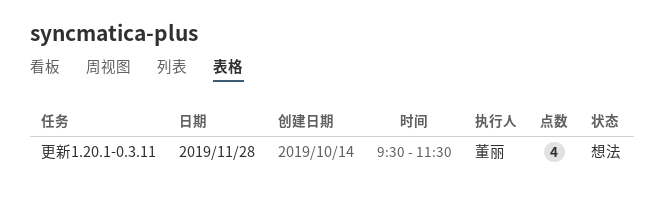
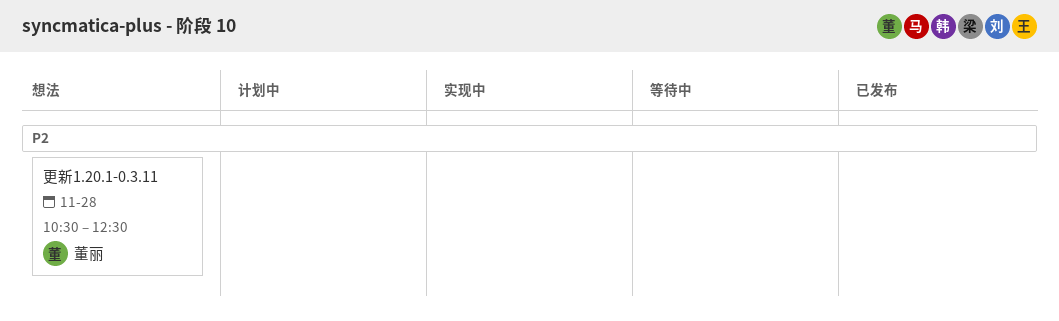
更新1.20.1-0.3.11, begins: 09:30 -> 10:30
更新1.20.1-0.3.11, ends: 11:30 -> 12:30

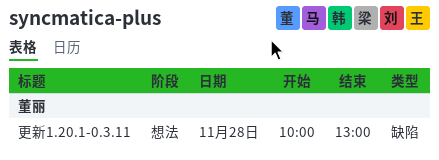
更新1.20.1-0.3.11, begins: 10:30 -> 10:00
更新1.20.1-0.3.11, ends: 12:30 -> 13:00

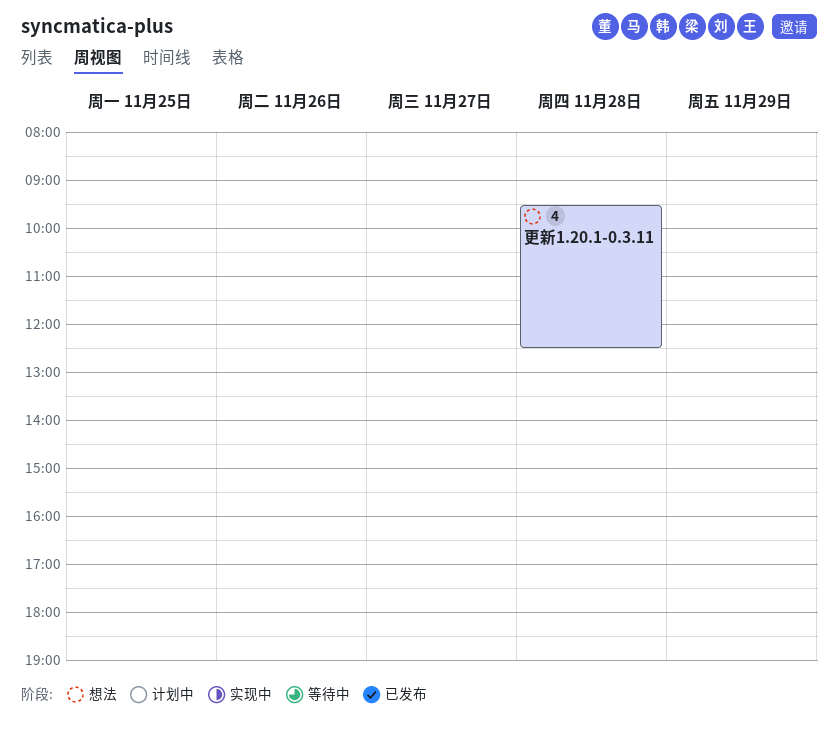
更新1.20.1-0.3.11, begins: 10:00 -> 09:30
更新1.20.1-0.3.11, ends: 13:00 -> 12:30

